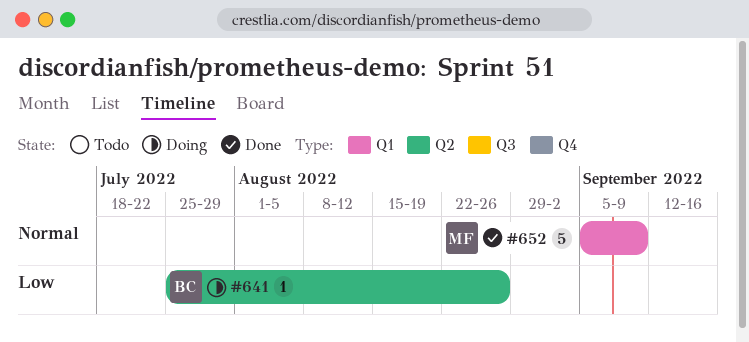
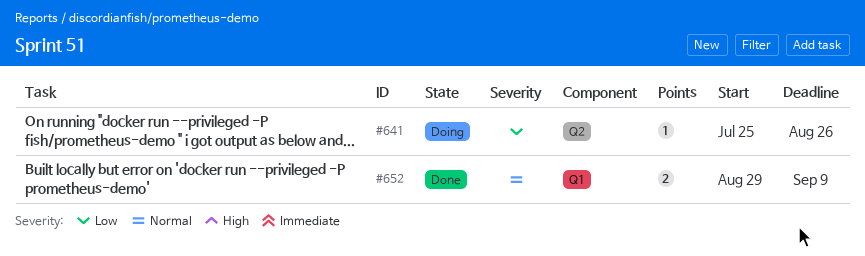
#652, estimate: 5 -> 2
#652, start: Sep 5 -> Aug 29

